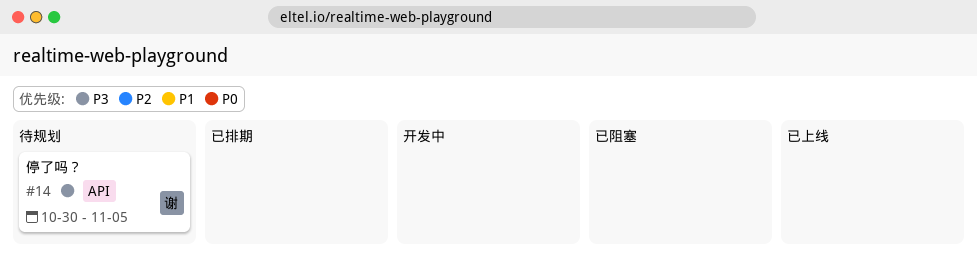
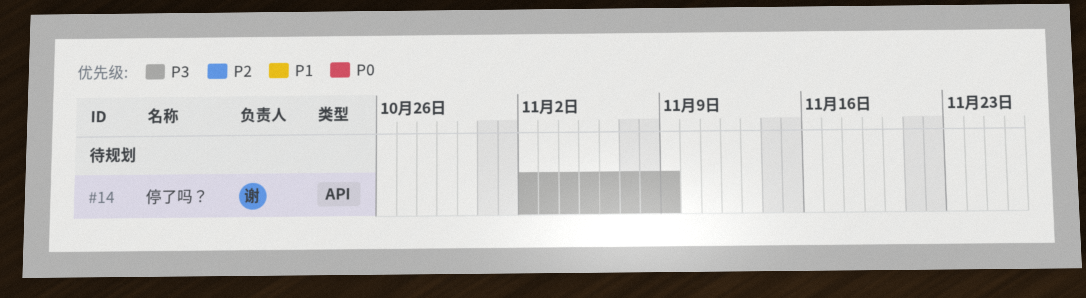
#14, start: Oct 30 -> Nov 2
#14, due: Nov 5 -> Nov 9

